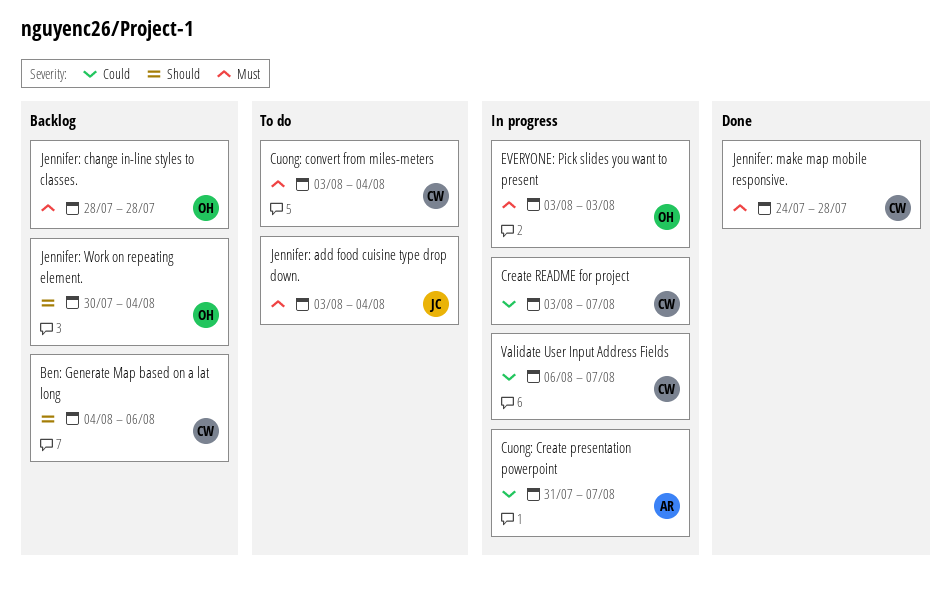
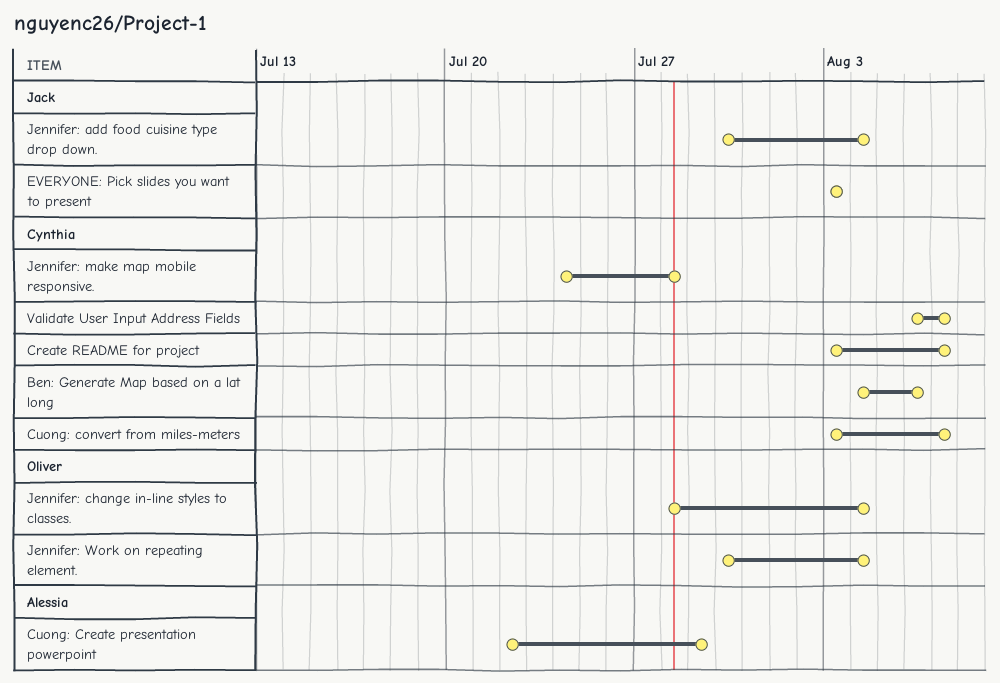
Cuong: convert from miles-meters, due: Aug 4 -> Aug 7
Cuong: Create presentation powerpoint, start: Jul 31 -> Jul 22
Cuong: Create presentation powerpoint, due: Aug 7 -> Jul 29
EVERYONE: Pick slides you want to present, owner: Oliver -> Jack
Jennifer: add food cuisine type drop down., start: Aug 3 -> Jul 30
Jennifer: change in-line styles to classes., due: Jul 28 -> Aug 4

